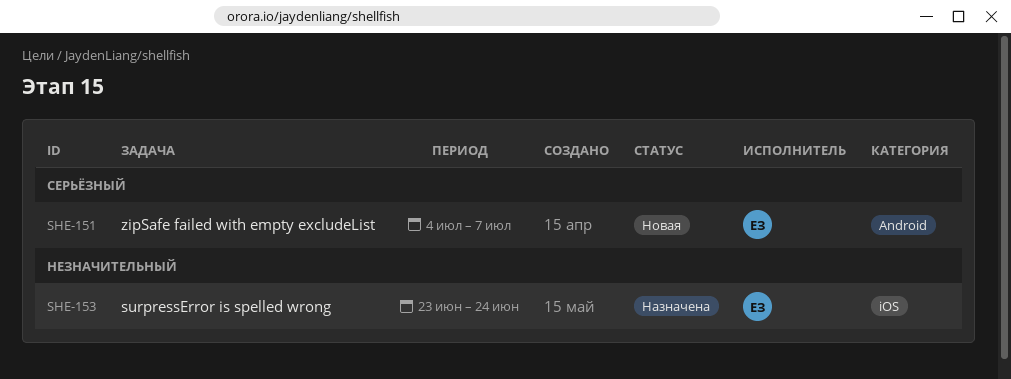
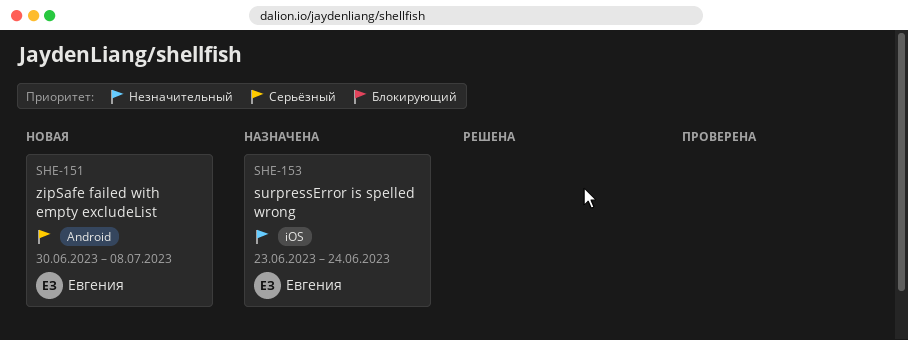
SHE-151, start: Jul 4 -> Jun 30
SHE-151, due: Jul 7 -> Jul 8

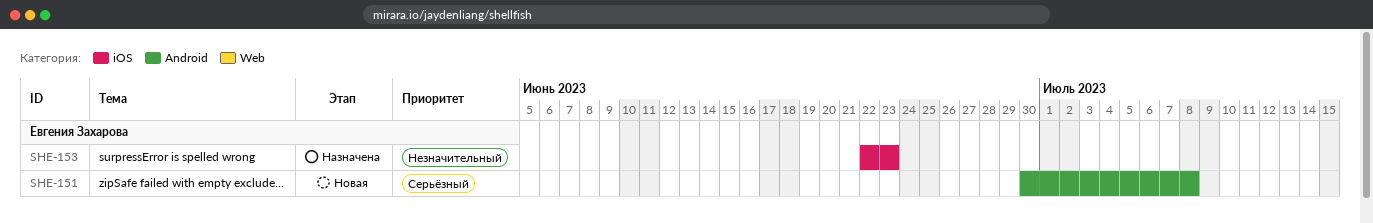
SHE-153, start: Jun 23 -> Jun 22
SHE-153, due: Jun 24 -> Jun 23

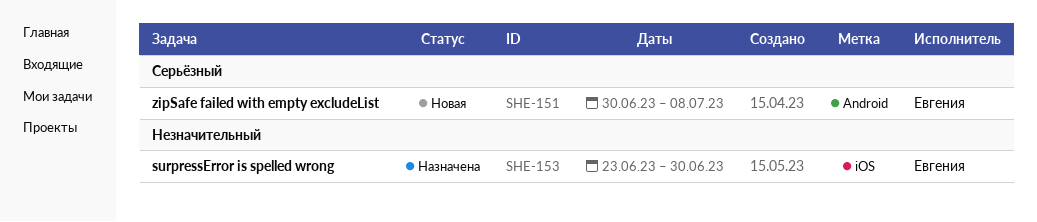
SHE-153, start: Jun 22 -> Jun 23
SHE-153, due: Jun 23 -> Jun 30

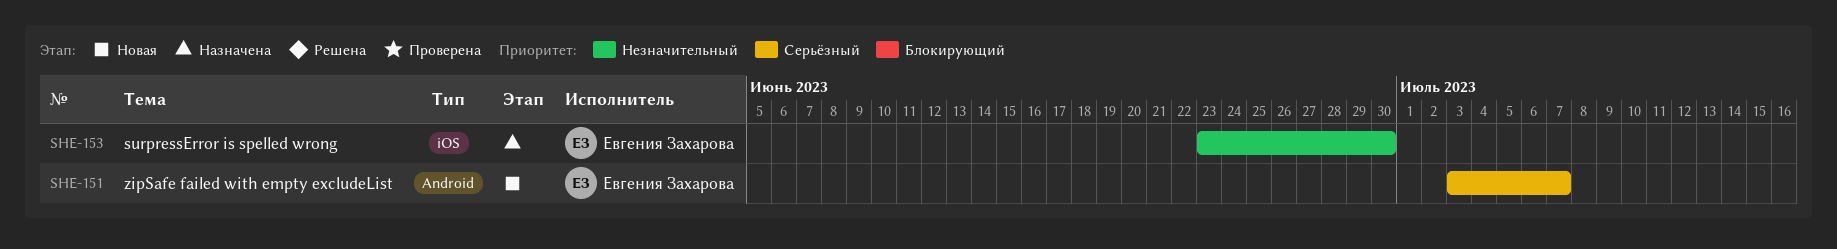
SHE-151, start: Jun 30 -> Jul 3
SHE-151, due: Jul 8 -> Jul 7

